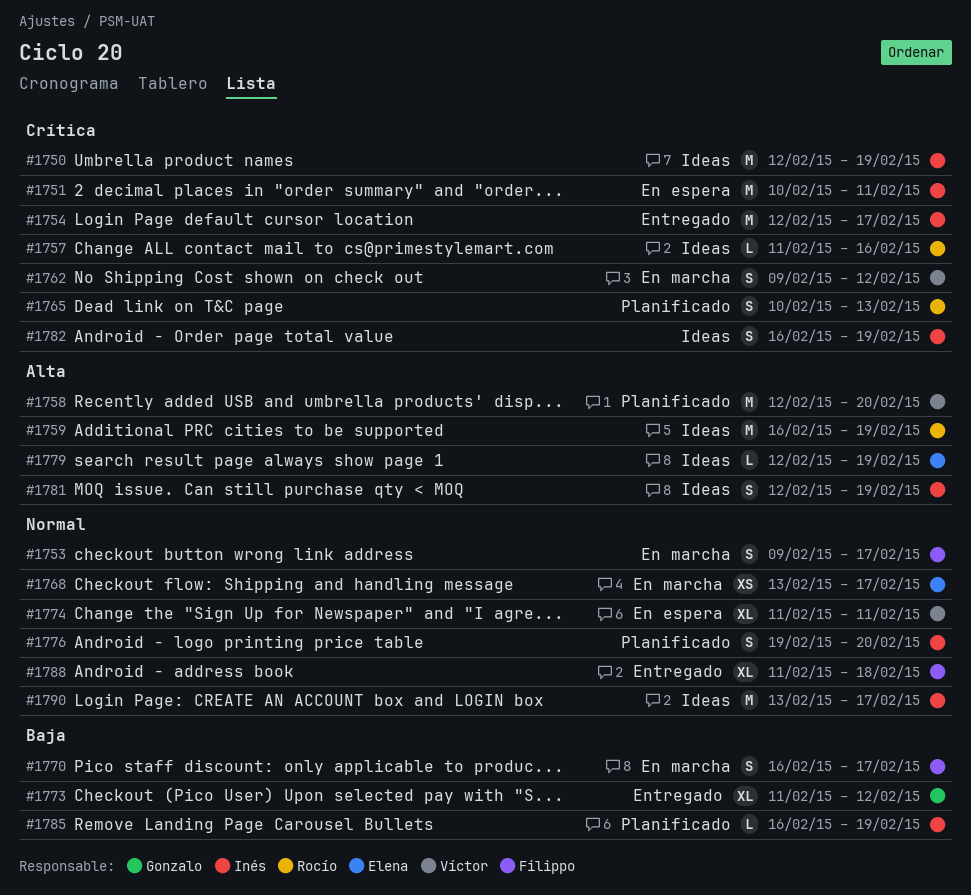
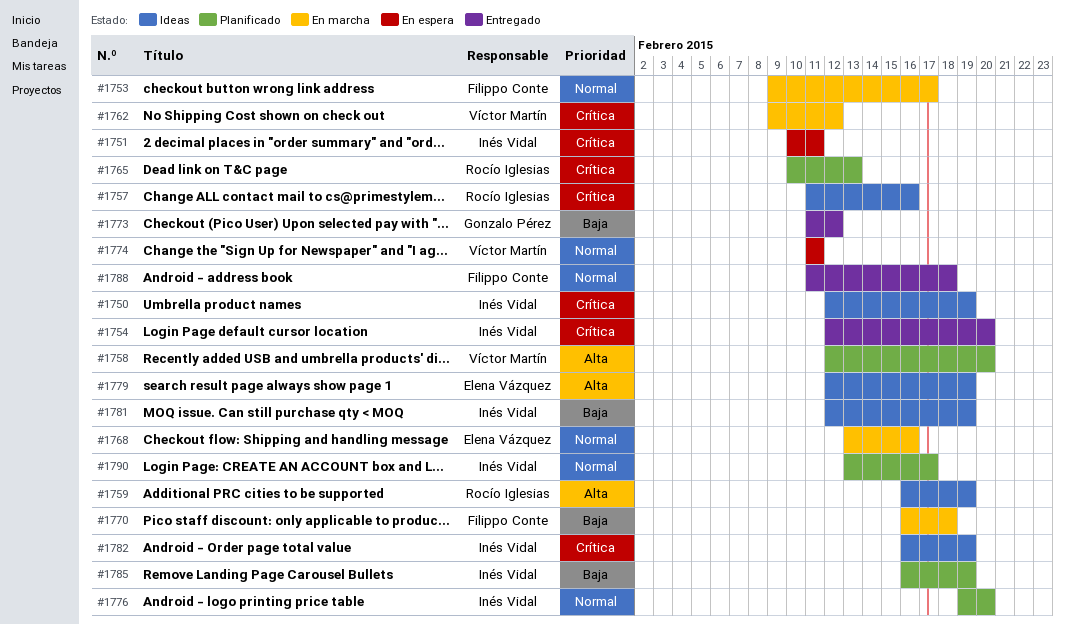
#1754, due: Feb 17 -> Feb 20
#1768, due: Feb 17 -> Feb 16
#1770, due: Feb 17 -> Feb 18
#1781, priority: Alta -> Baja
#1790, status: Ideas -> Planificado

